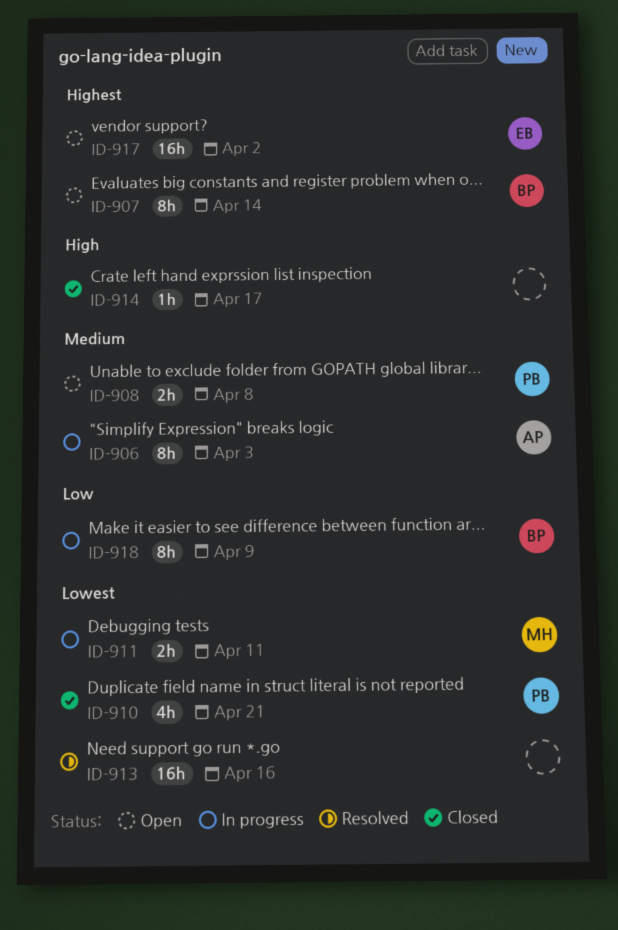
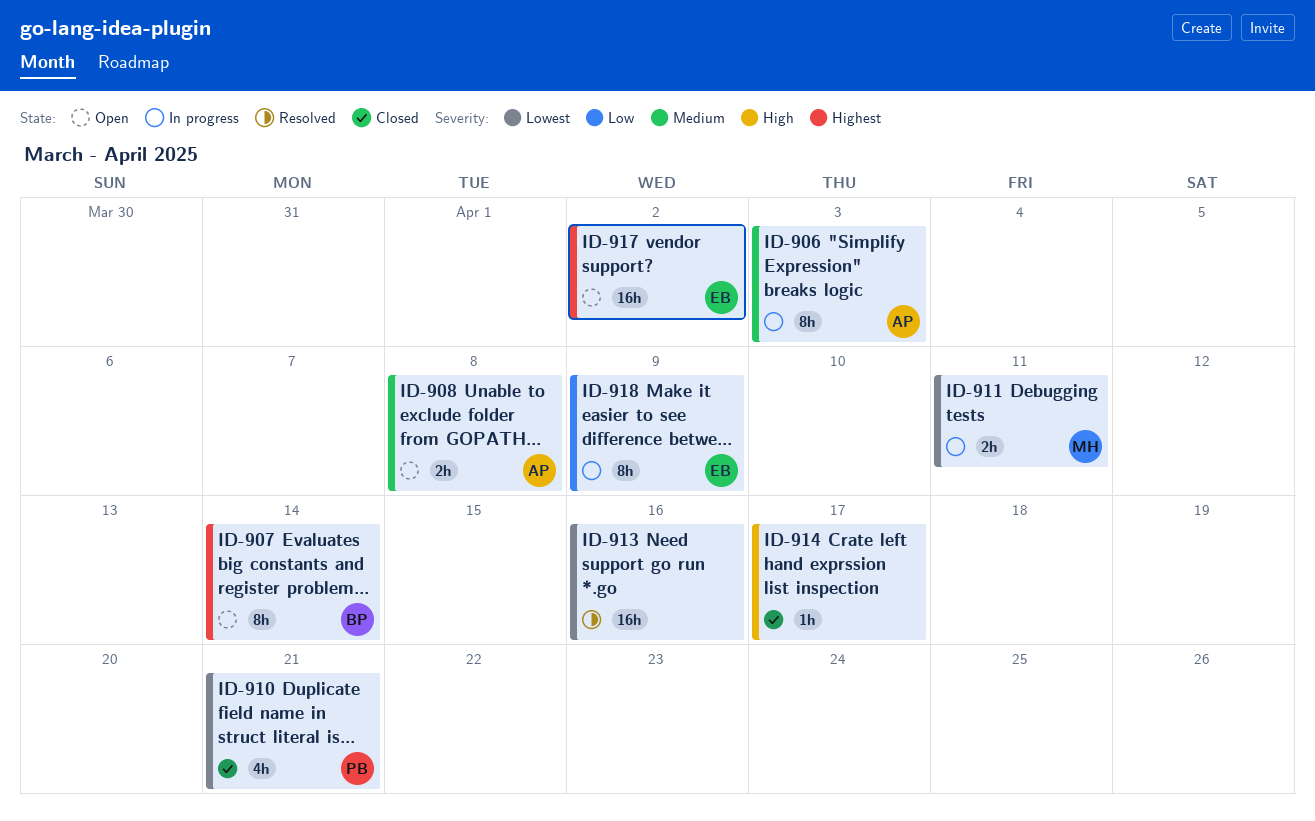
ID-908, owner: PB -> AP
ID-918, owner: BP -> EB

